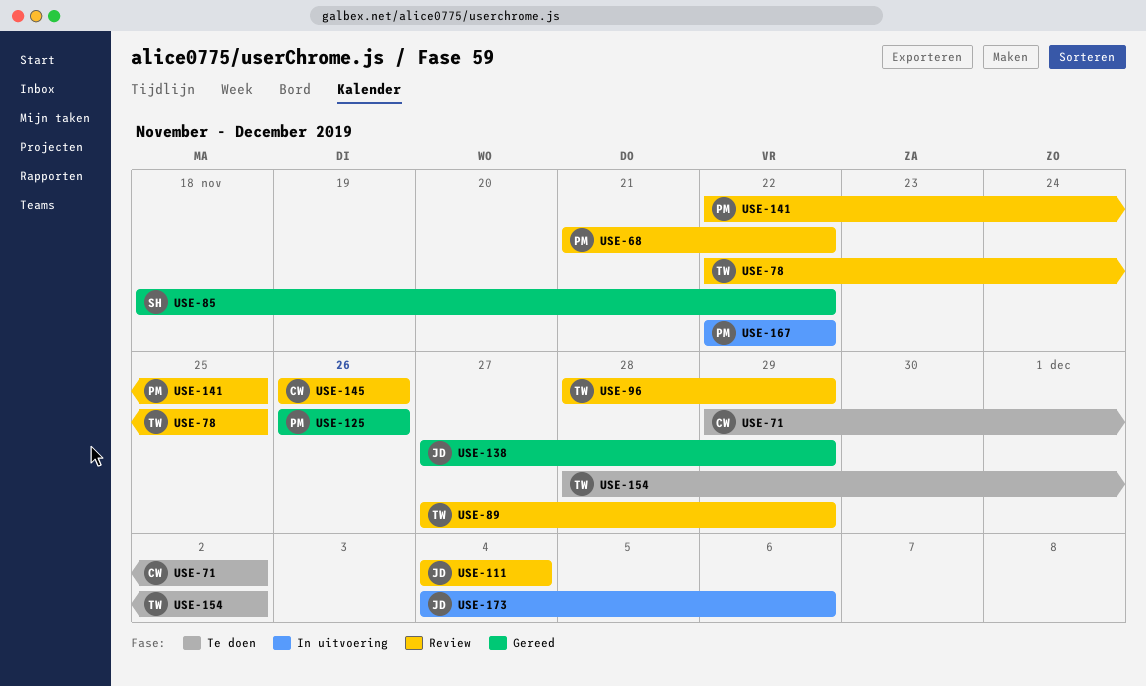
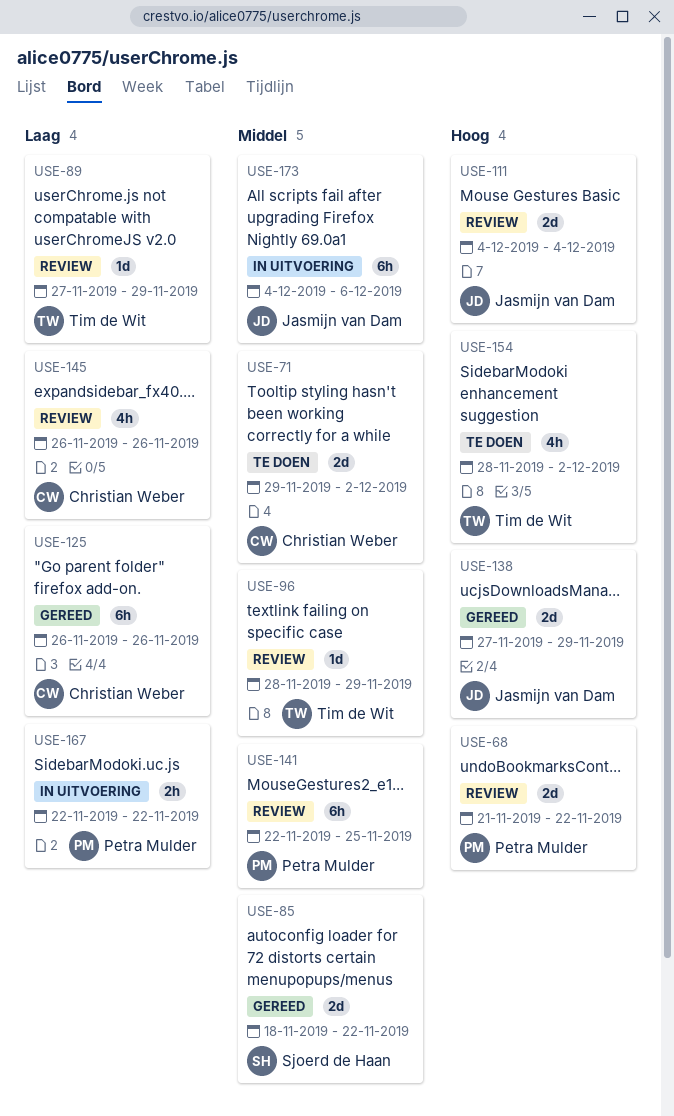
USE-78: present -> none
USE-125, owner: Petra Mulder -> Christian Weber

